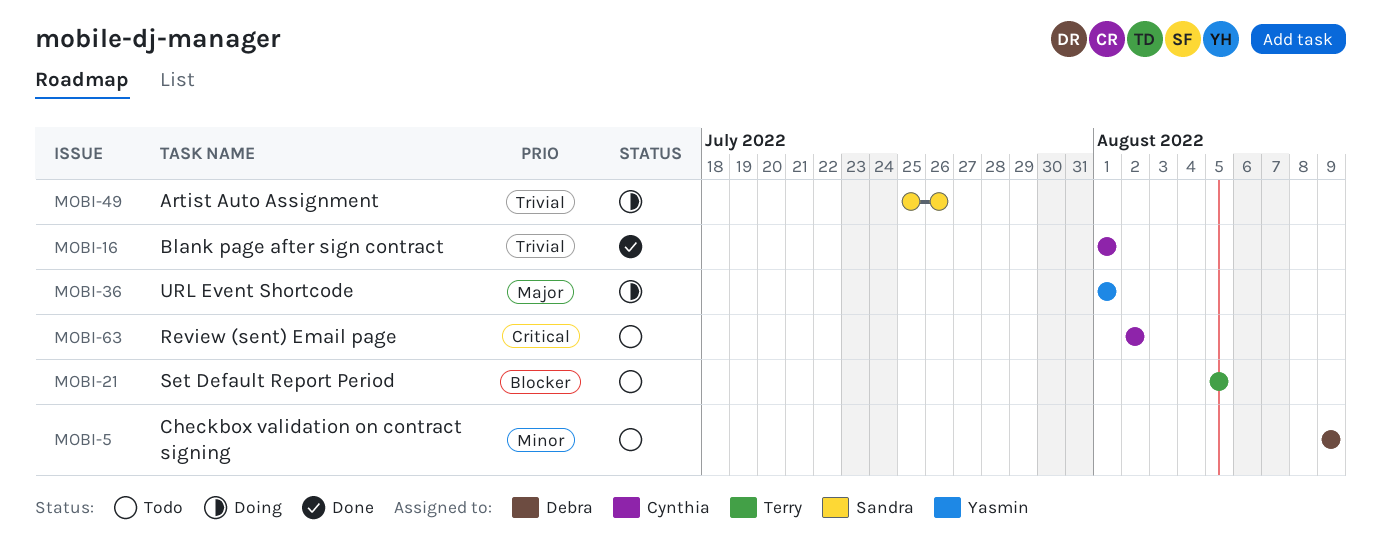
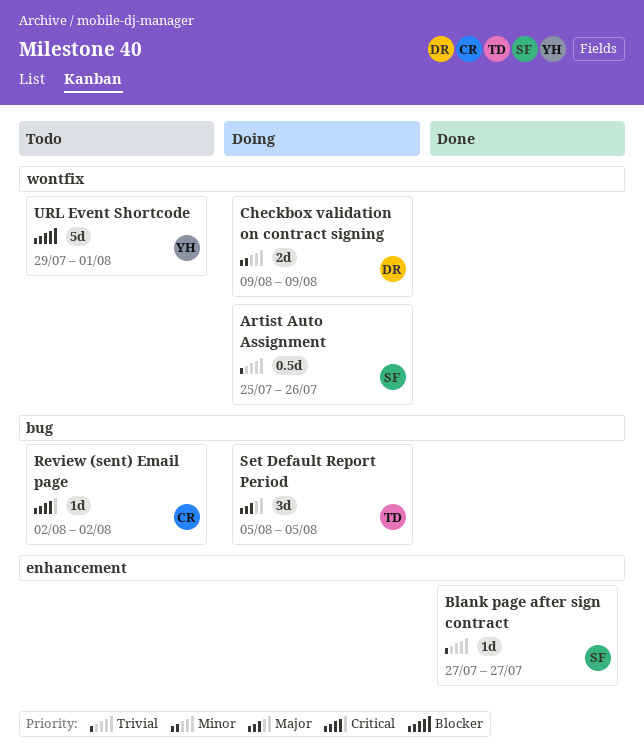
Blank page after sign contract, owner: Cynthia -> Sandra
Blank page after sign contract, start: Aug 1 -> Jul 27
Blank page after sign contract, due: Aug 1 -> Jul 27
Checkbox validation on contract signing, status: Todo -> Doing
Set Default Report Period, status: Todo -> Doing
Set Default Report Period, priority: Blocker -> Major
URL Event Shortcode, status: Doing -> Todo
URL Event Shortcode, priority: Major -> Blocker
URL Event Shortcode, start: Aug 1 -> Jul 29

